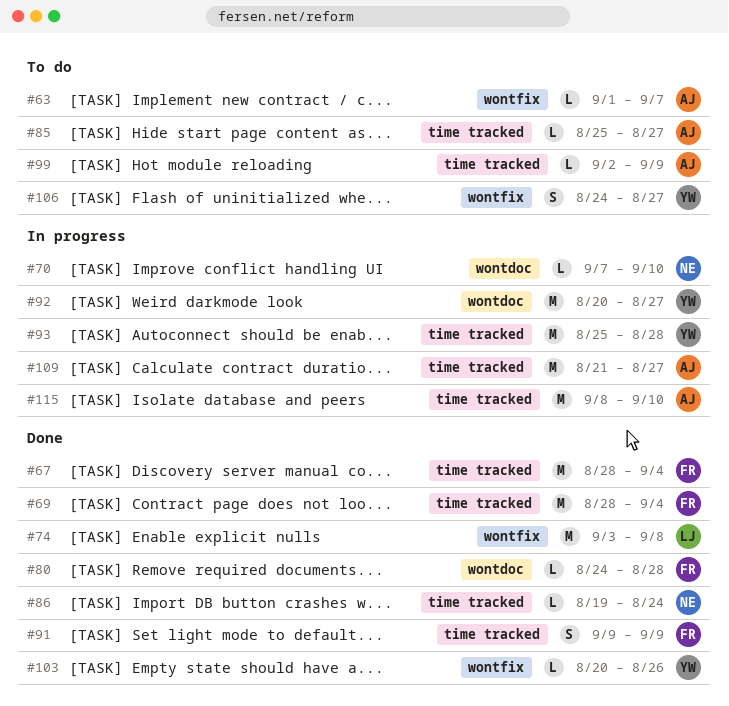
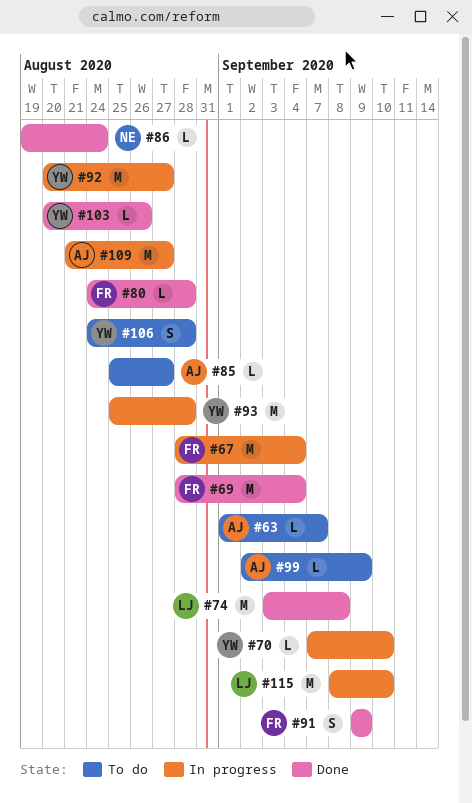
#67, status: Done -> In progress
#70, owner: NE -> YW
#106, due: Aug 27 -> Aug 28
#115, owner: AJ -> LJ

